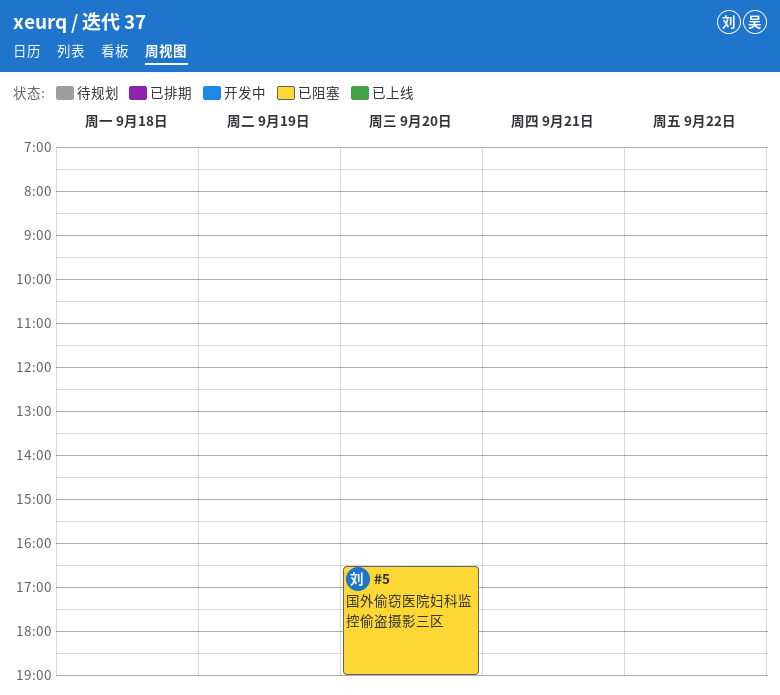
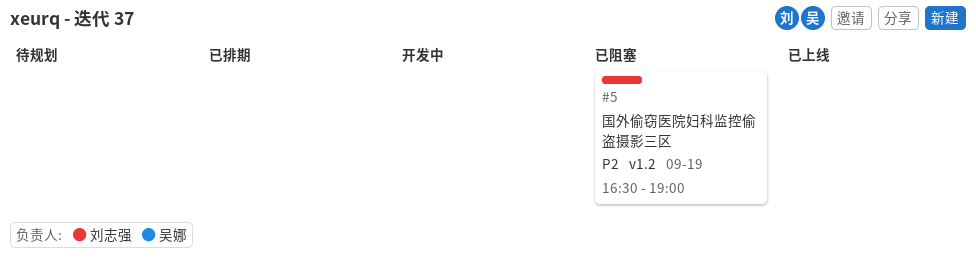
#5, day: Sep 20 -> Sep 19

